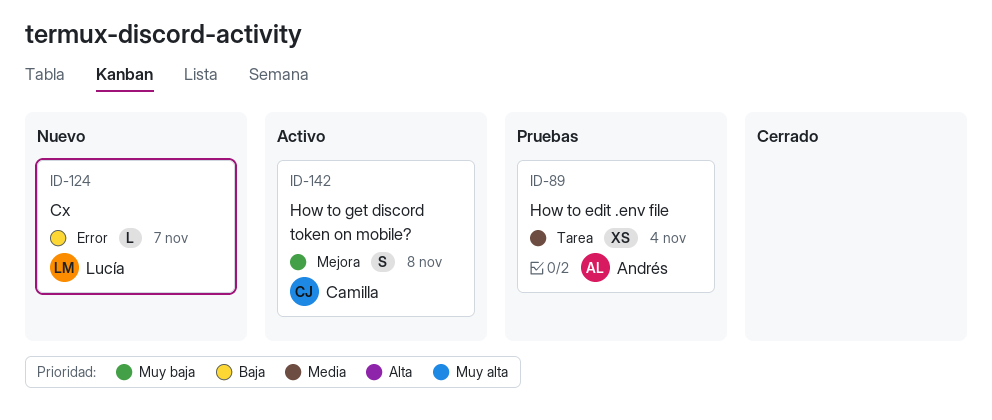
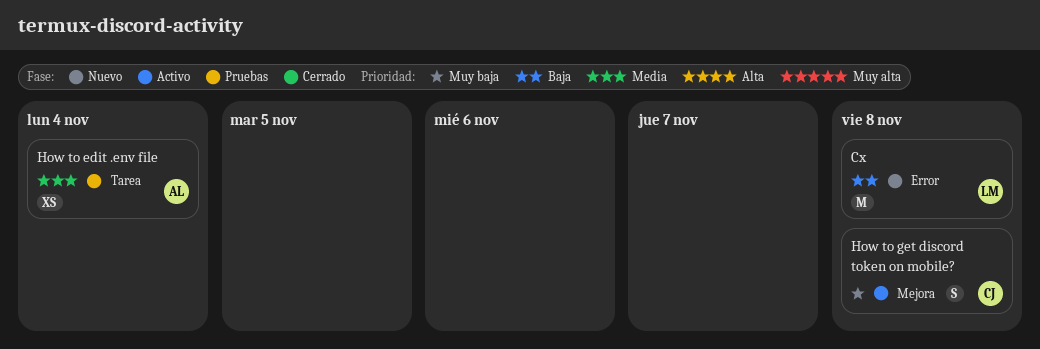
Cx, estimate: L -> M
Cx, due: Nov 7 -> Nov 8

